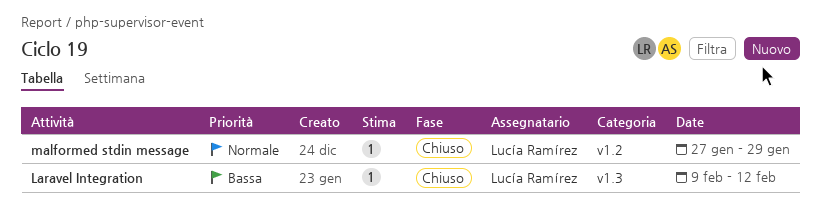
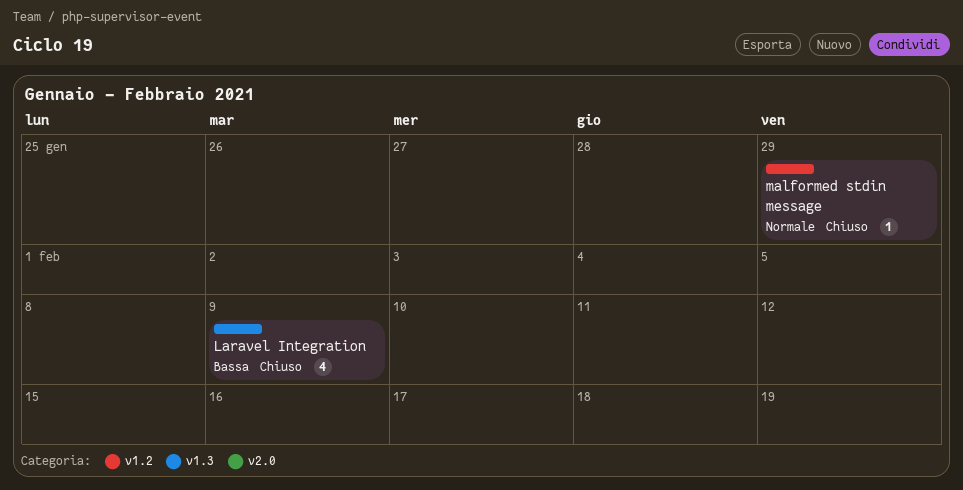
Laravel Integration, estimate: 1 -> 4
Laravel Integration, due: Feb 12 -> Feb 9

